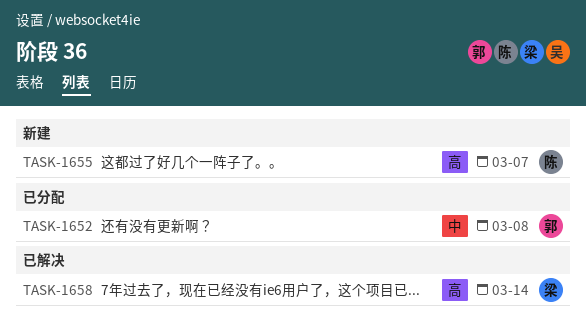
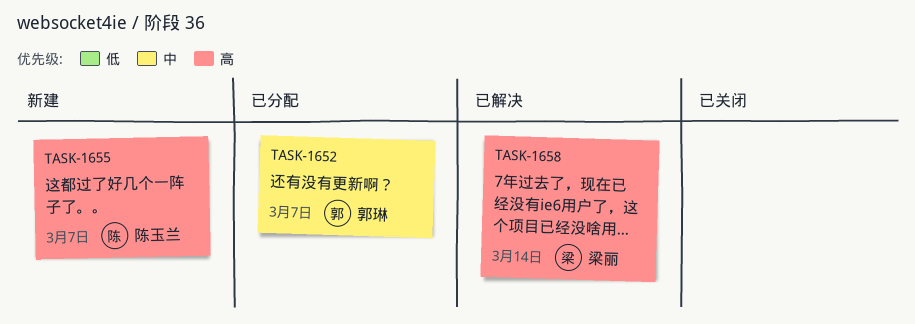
TASK-1652, due: Mar 8 -> Mar 7

